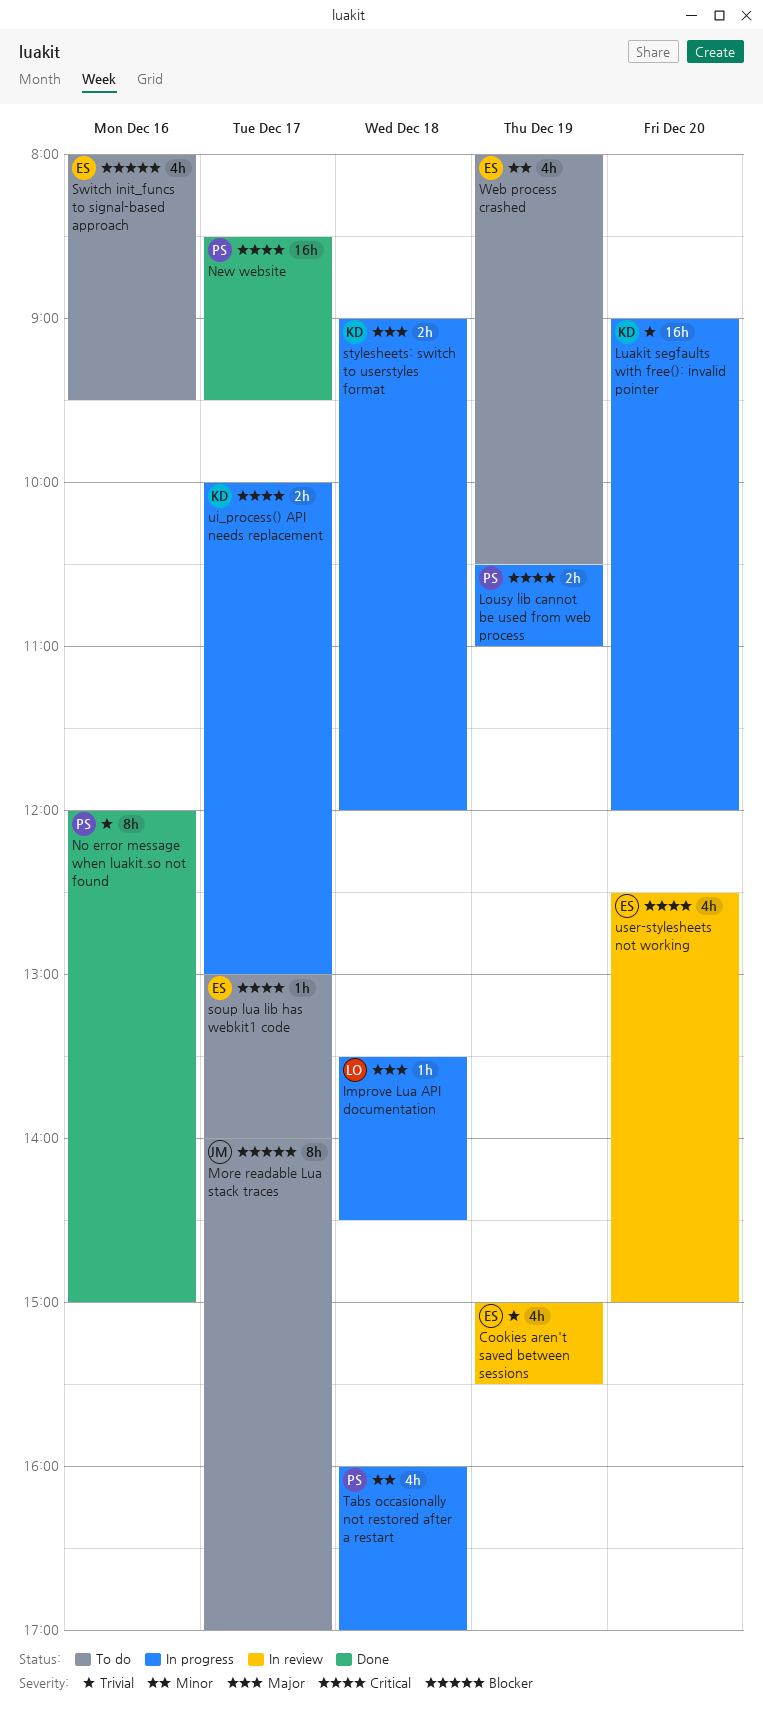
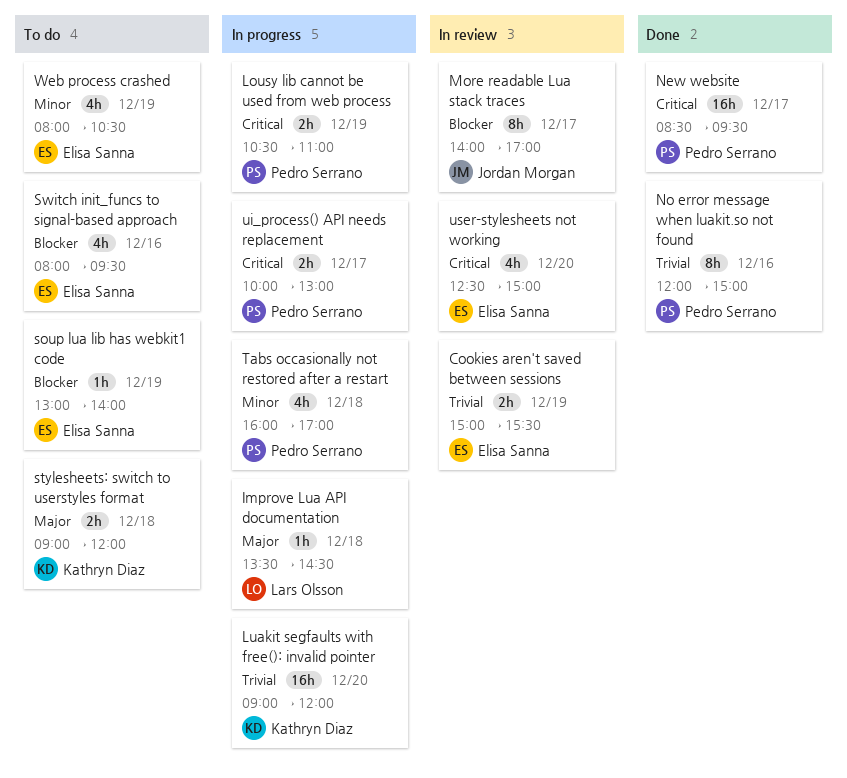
Cookies aren't saved between sessions, estimate: 4h -> 2h
More readable Lua stack traces, status: To do -> In review
soup lua lib has webkit1 code, priority: Critical -> Blocker
soup lua lib has webkit1 code, day: Dec 17 -> Dec 19
stylesheets: switch to userstyles format, status: In progress -> To do
ui_process() API needs replacement, owner: Kathryn Diaz -> Pedro Serrano

